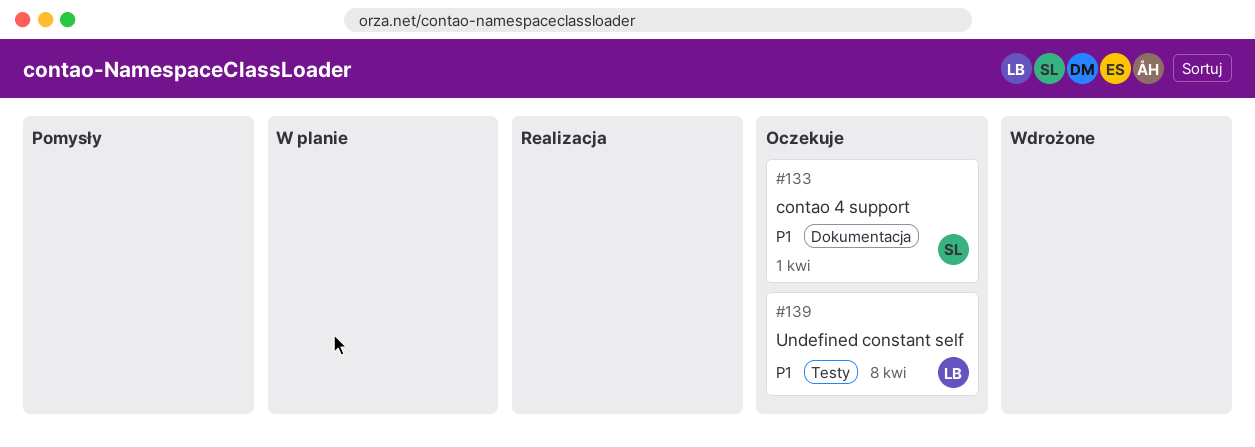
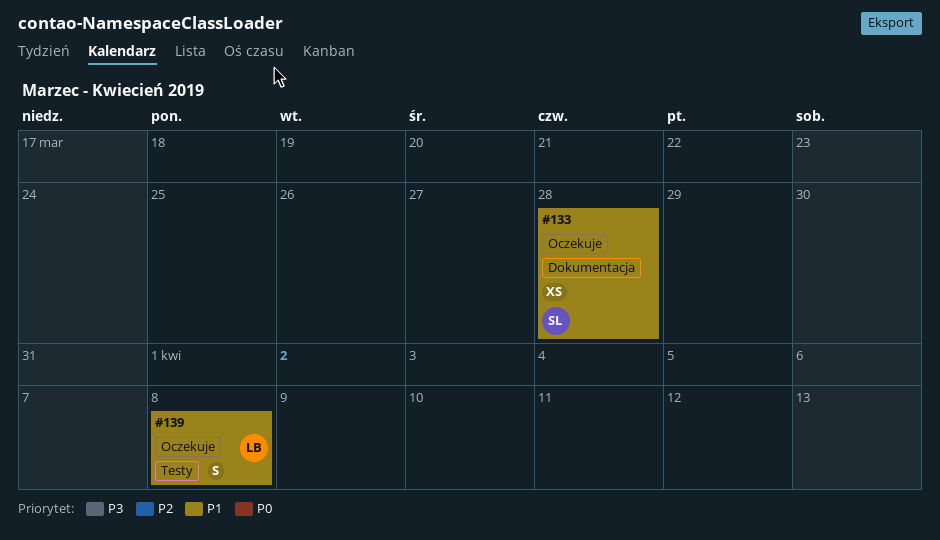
#133, due: Apr 1 -> Mar 28

